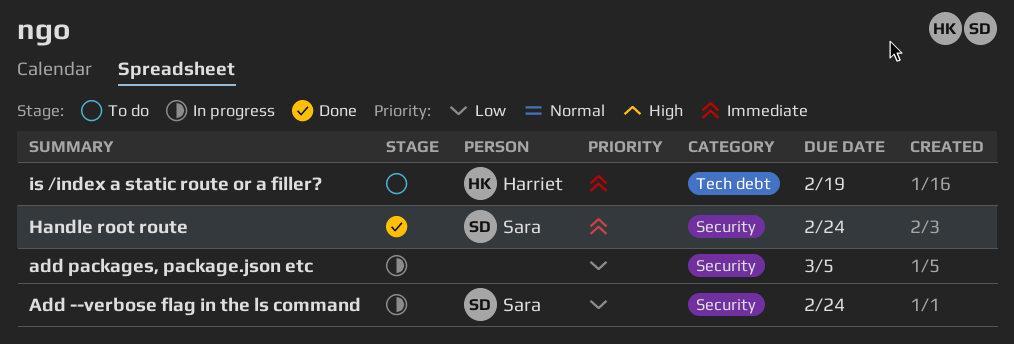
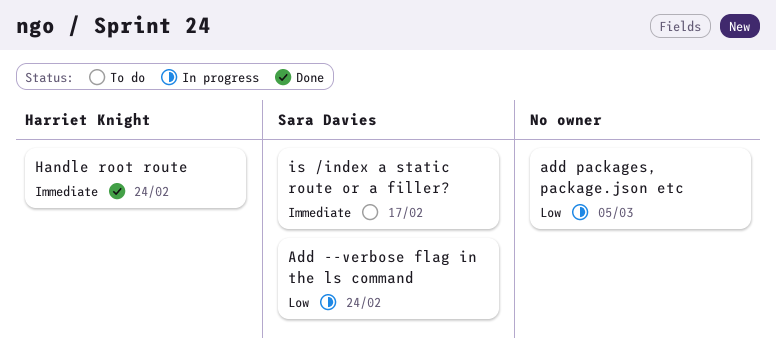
Handle root route, owner: Sara Davies -> Harriet Knight
is /index a static route or a filler?, owner: Harriet Knight -> Sara Davies
is /index a static route or a filler?, due: Feb 19 -> Feb 17

